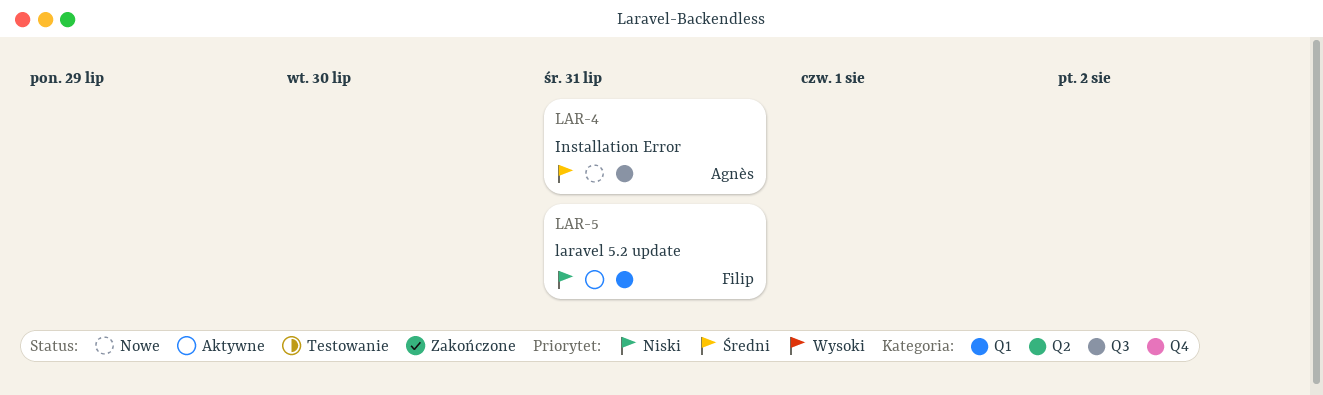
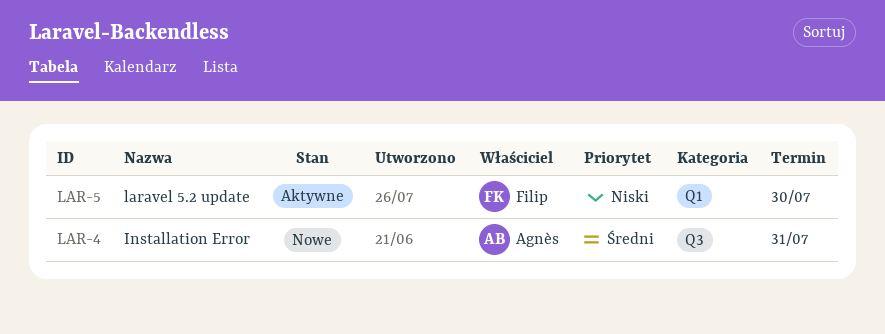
LAR-5, due: Jul 31 -> Jul 30

